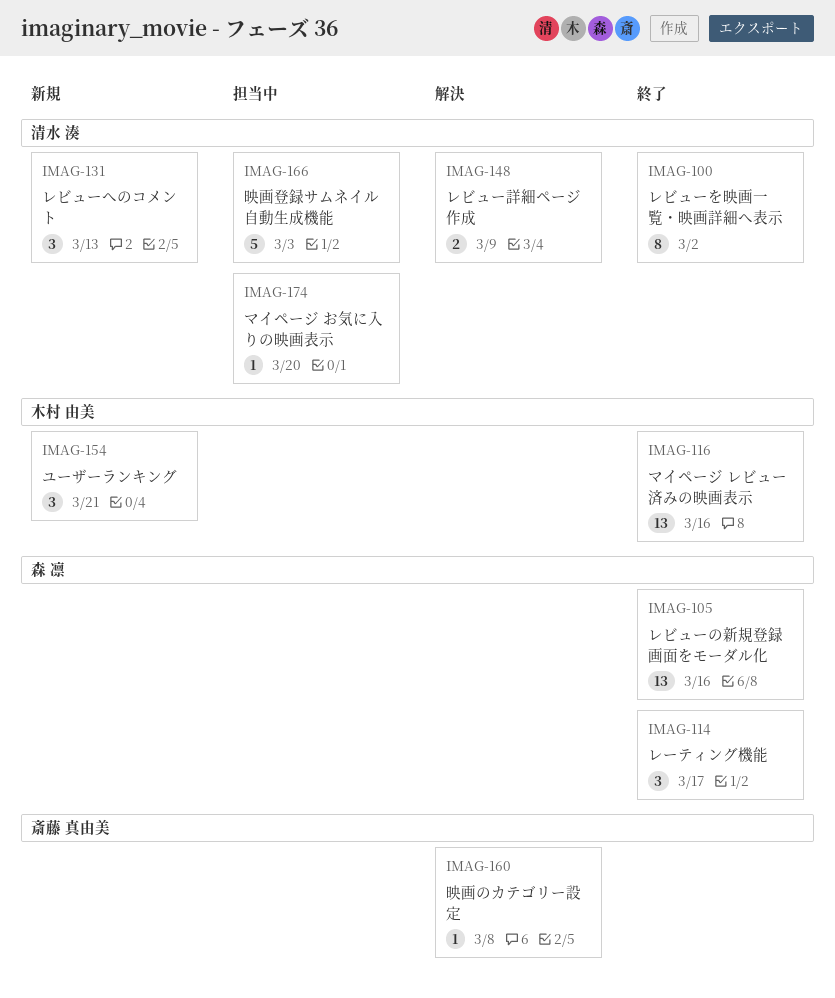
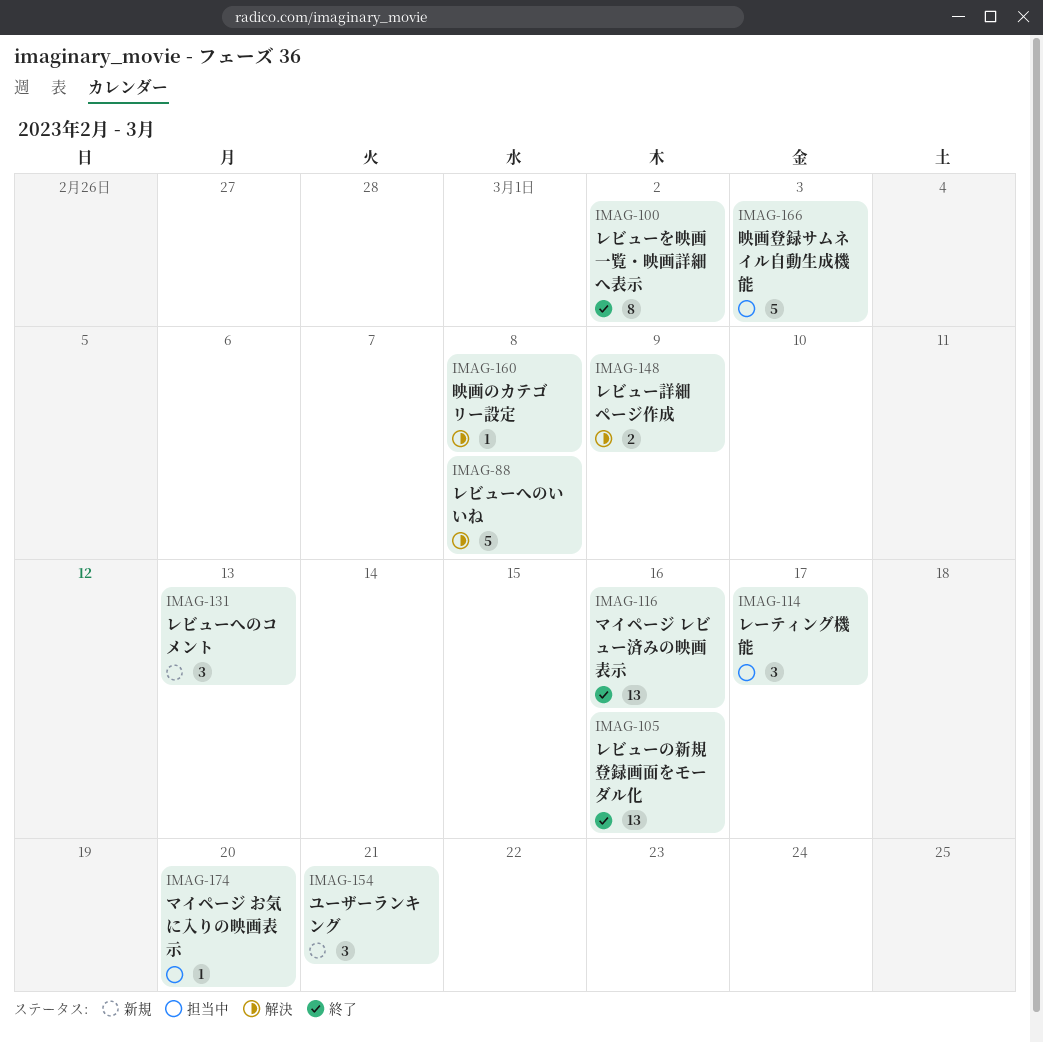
IMAG-88: none -> present
IMAG-114, status: 終了 -> 担当中

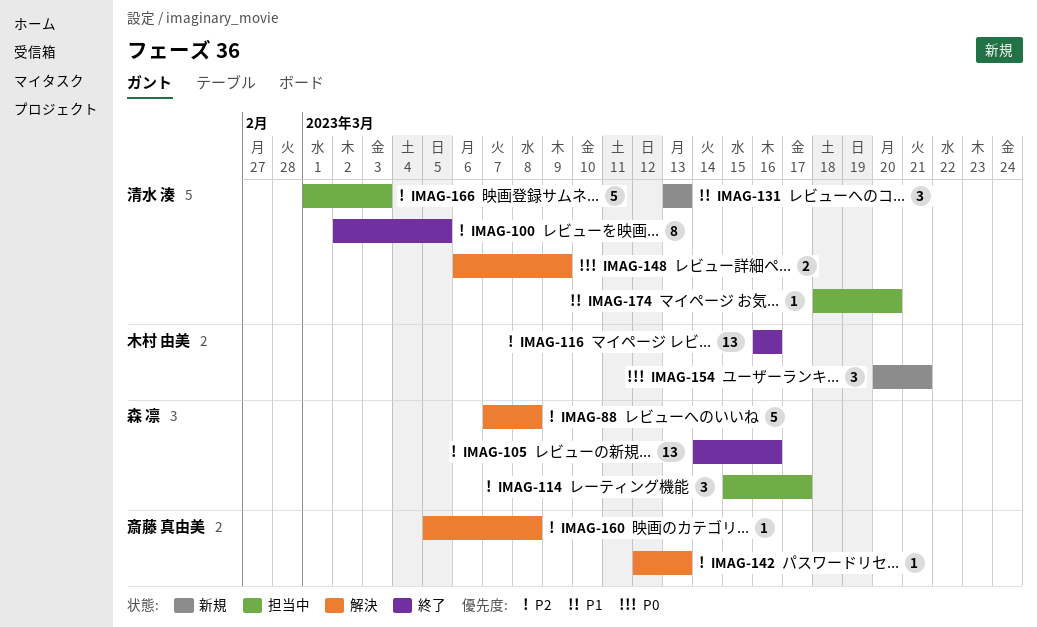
IMAG-100, due: Mar 2 -> Mar 5
IMAG-142: none -> present

